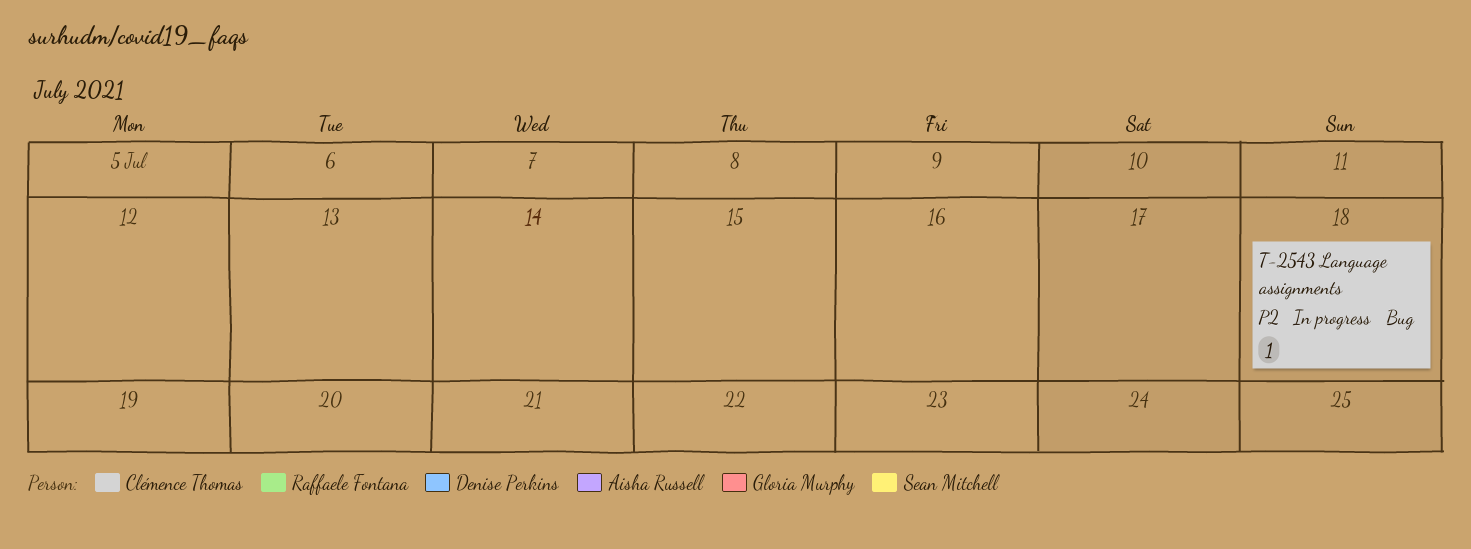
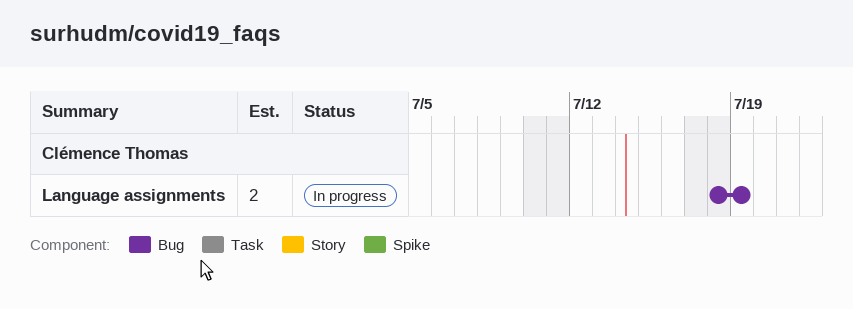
Language assignments, estimate: 1 -> 2
Language assignments, due: Jul 18 -> Jul 19

